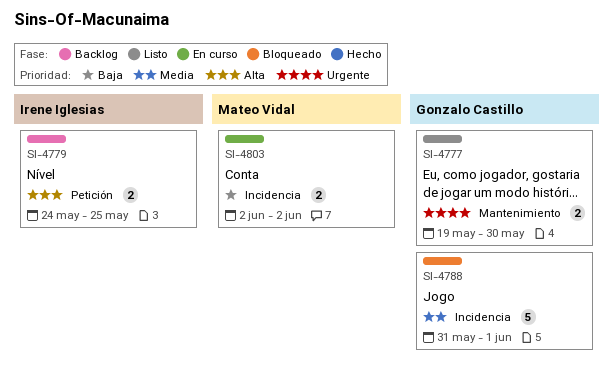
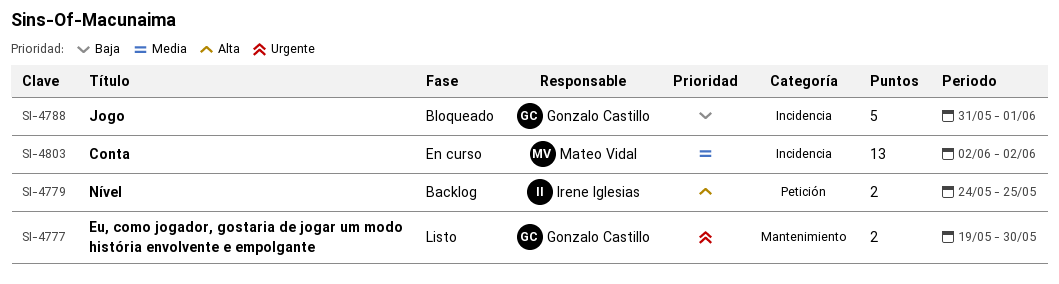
SI-4788, priority: Media -> Baja
SI-4803, priority: Baja -> Media
SI-4803, estimate: 2 -> 13

